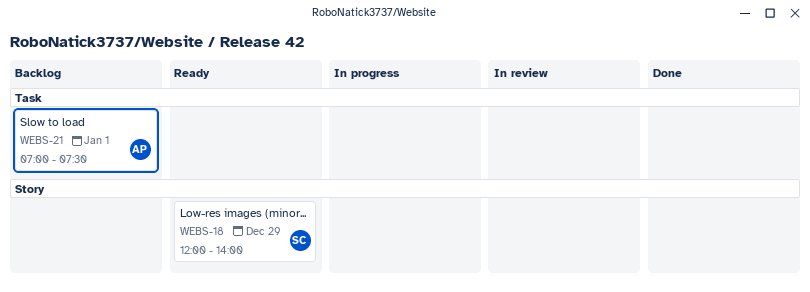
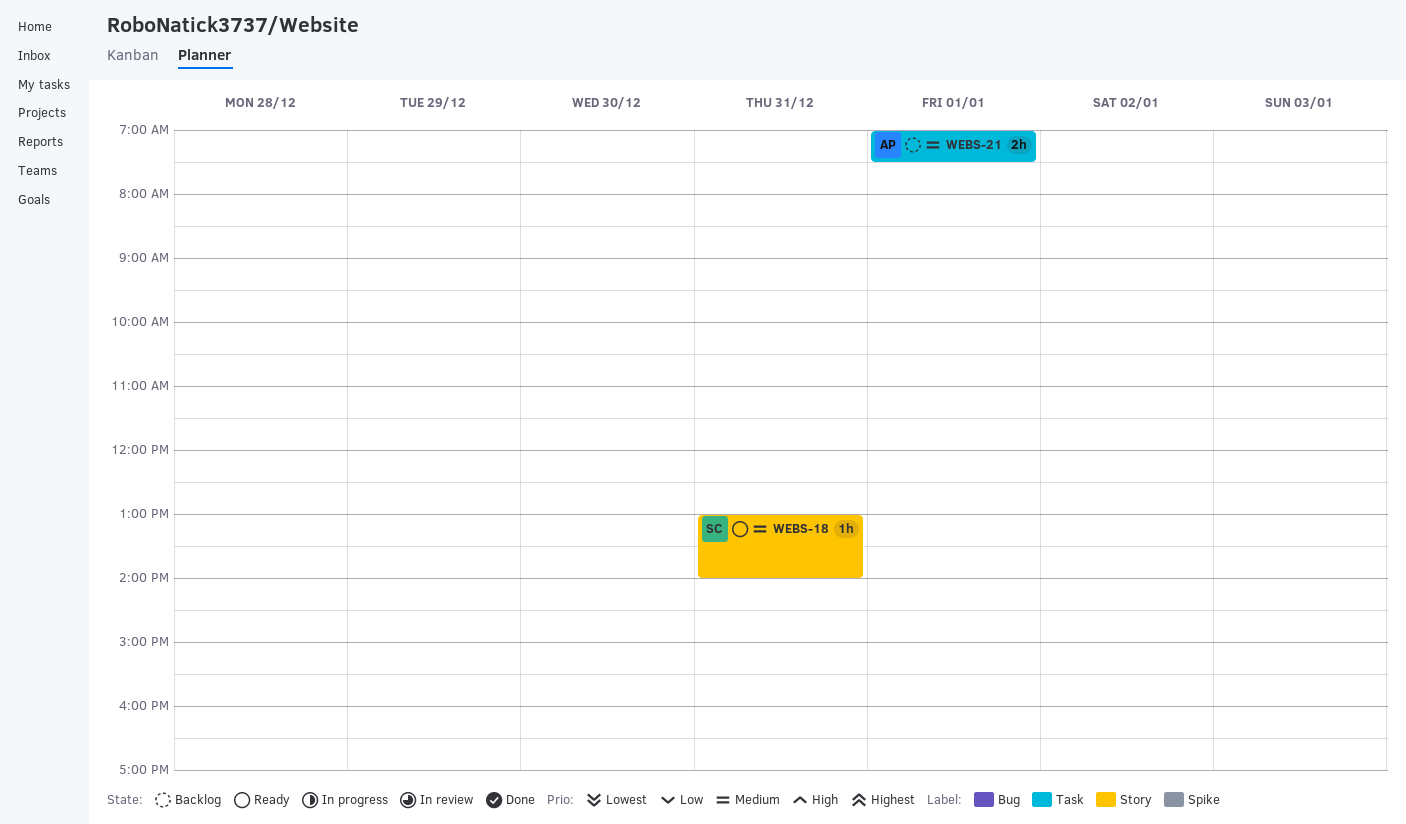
WEBS-18, day: Dec 29 -> Dec 31
WEBS-18, begins: 12:00 -> 13:00

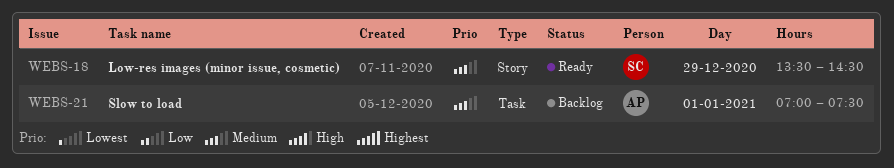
WEBS-18, day: Dec 31 -> Dec 29
WEBS-18, begins: 13:00 -> 13:30
WEBS-18, ends: 14:00 -> 14:30

